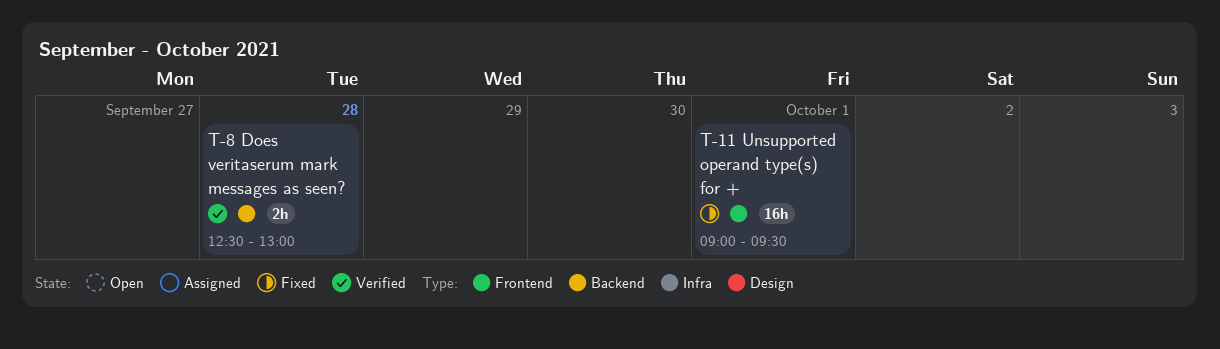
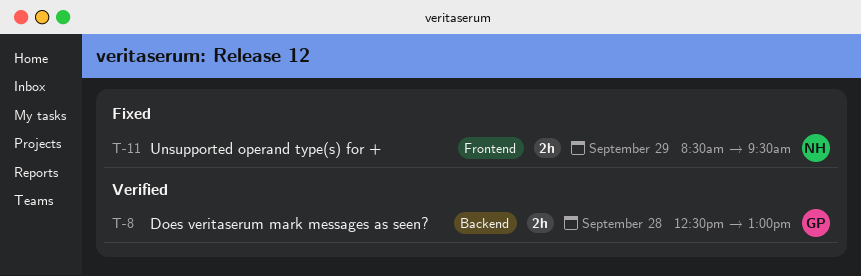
T-11, estimate: 16h -> 2h
T-11, day: Oct 1 -> Sep 29
T-11, begins: 09:00 -> 08:30

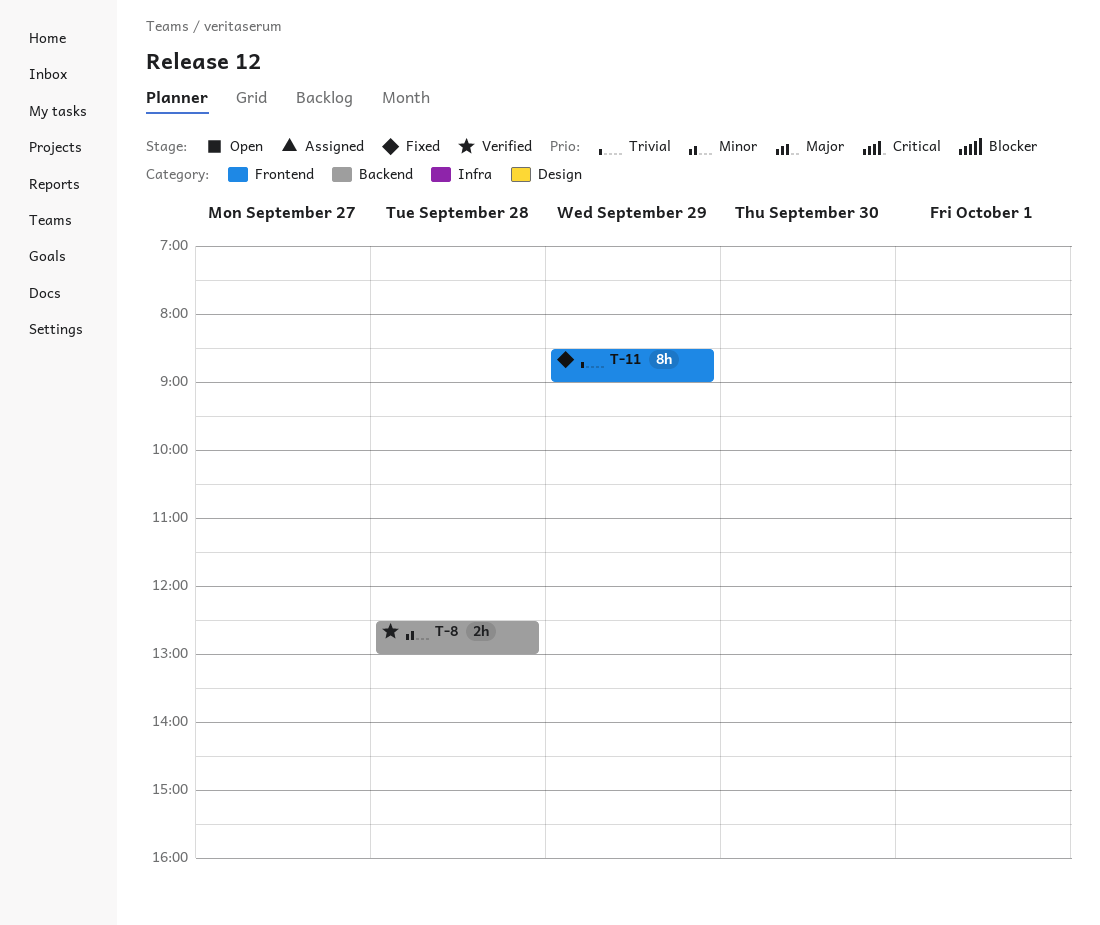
T-11, estimate: 2h -> 8h
T-11, ends: 09:30 -> 09:00

